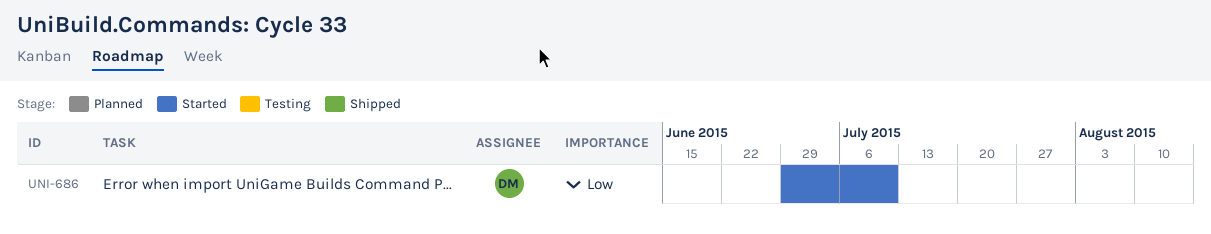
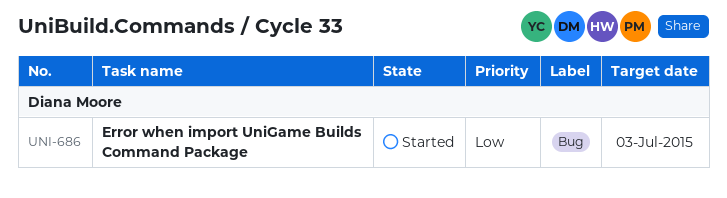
UNI-686, due: Jul 10 -> Jul 3

